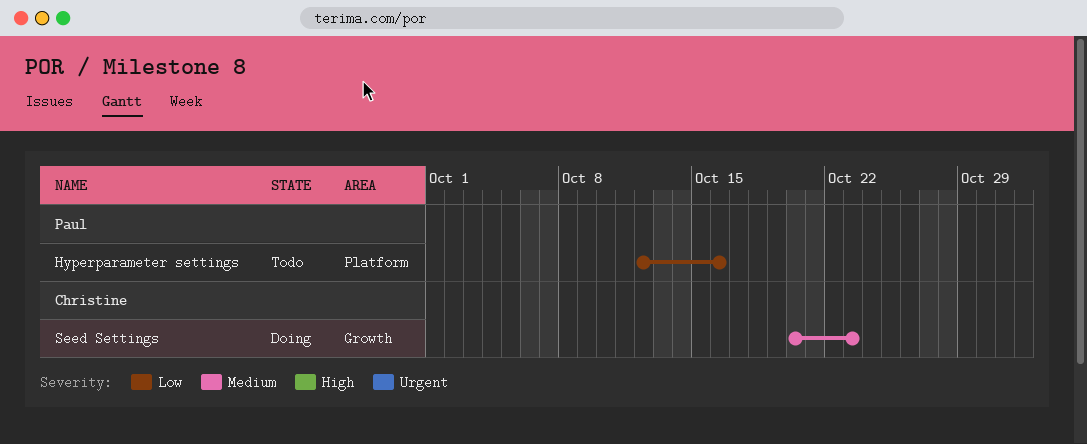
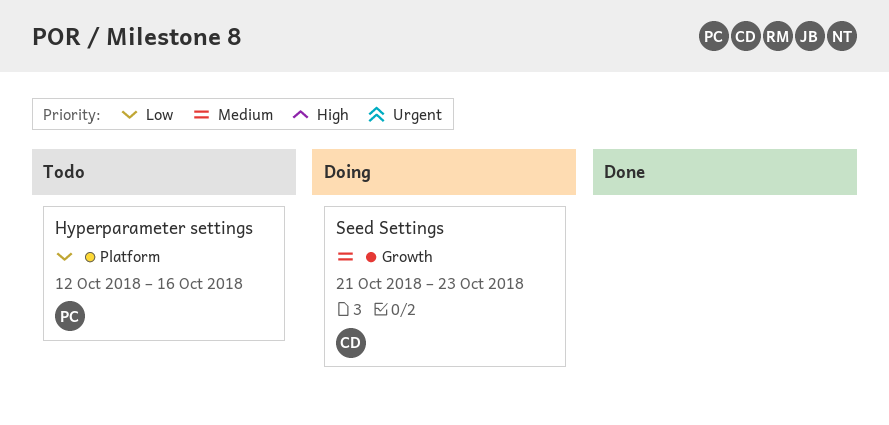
Seed Settings, start: Oct 20 -> Oct 21

